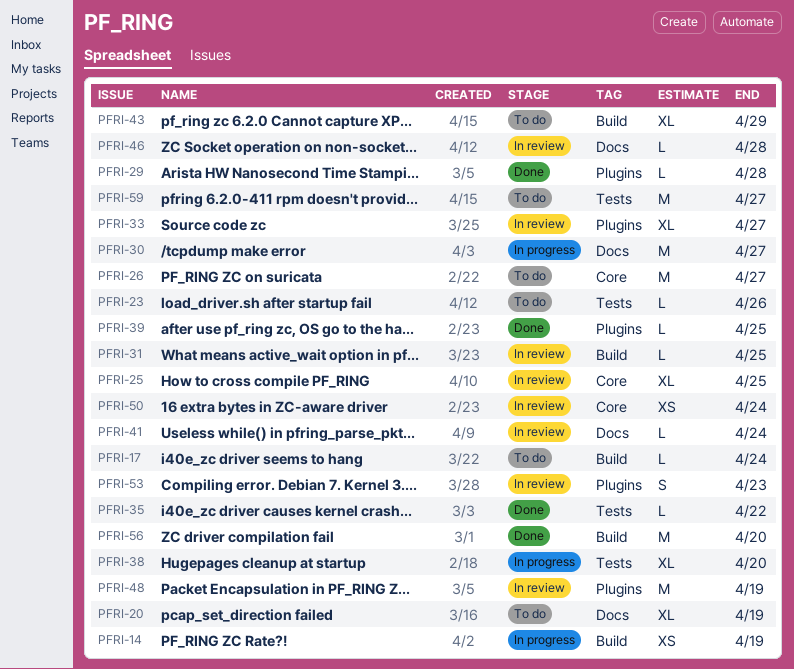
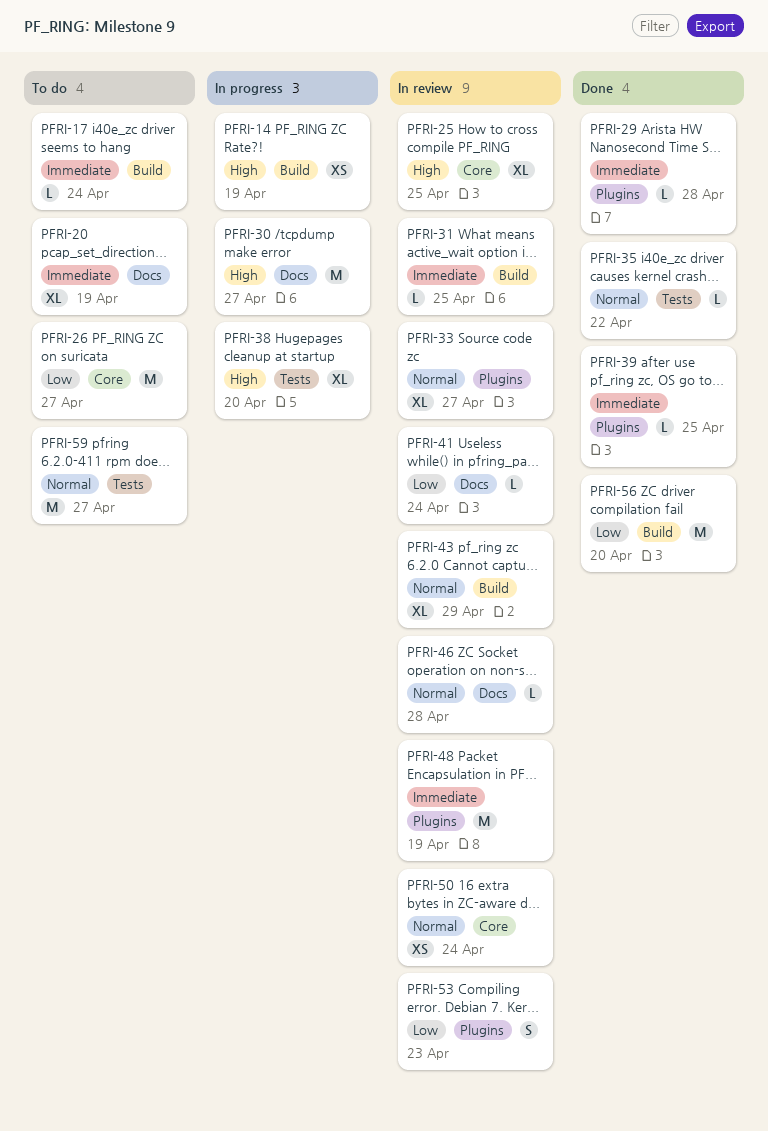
PFRI-23: present -> none
PFRI-43, status: To do -> In review

